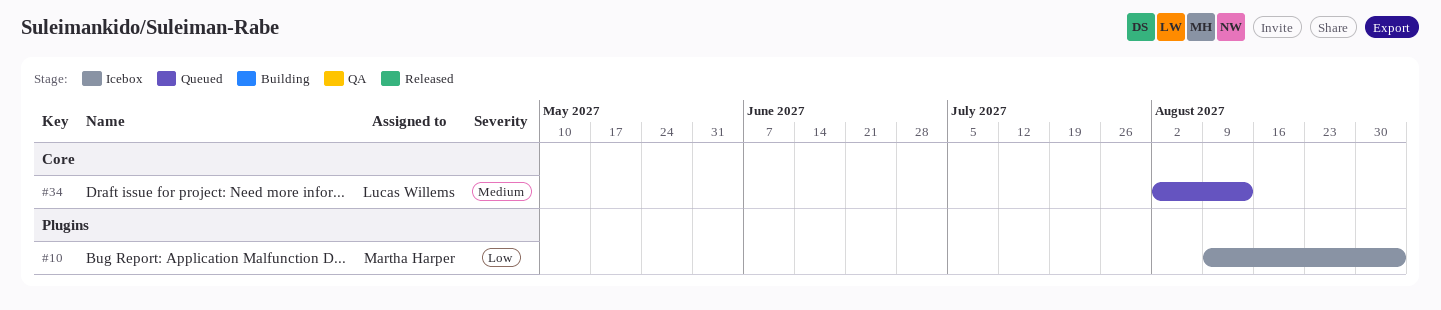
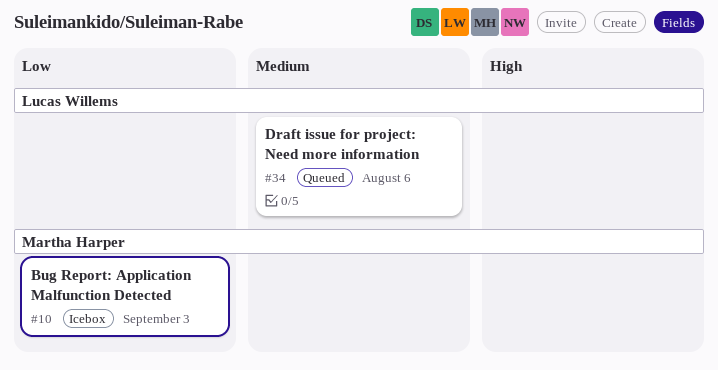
#34, due: Aug 13 -> Aug 6

